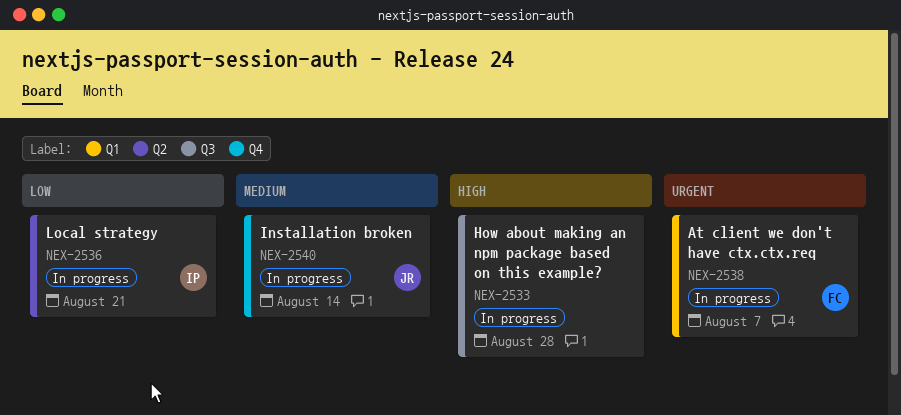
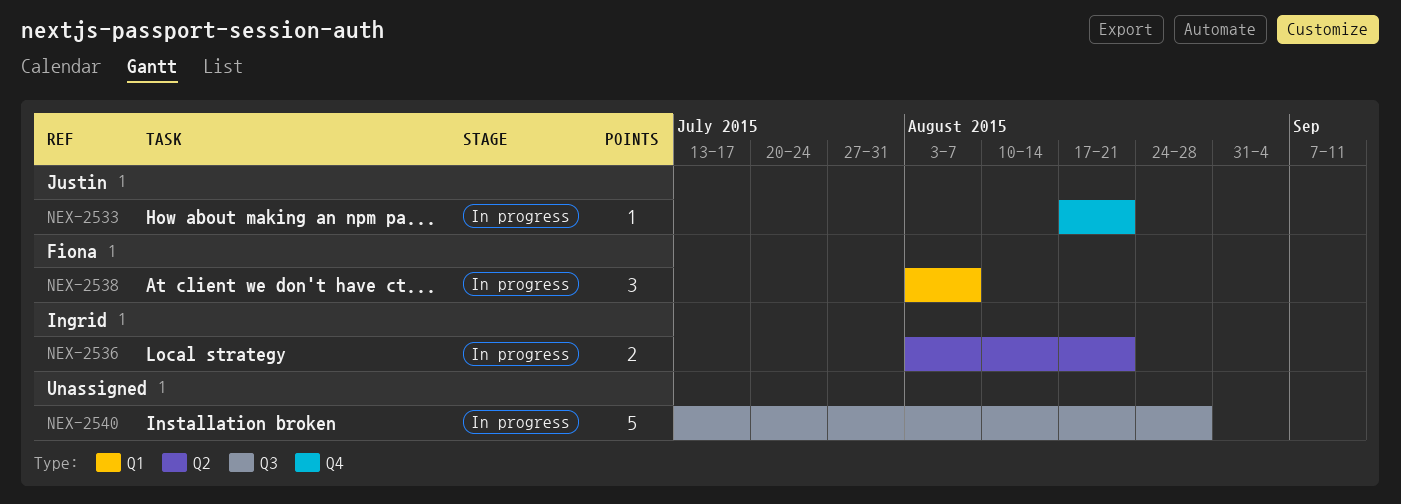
NEX-2533, owner: none -> Justin
NEX-2533, label: Q3 -> Q4
NEX-2533, due: Aug 28 -> Aug 21
NEX-2540, owner: Justin -> none
NEX-2540, label: Q4 -> Q3
NEX-2540, due: Aug 14 -> Aug 28

